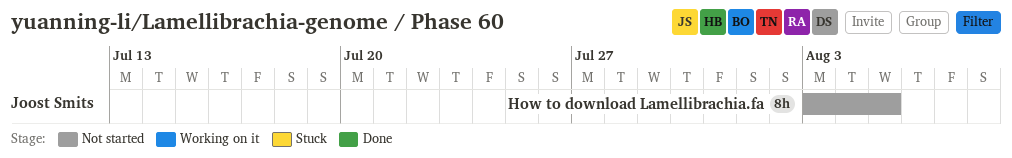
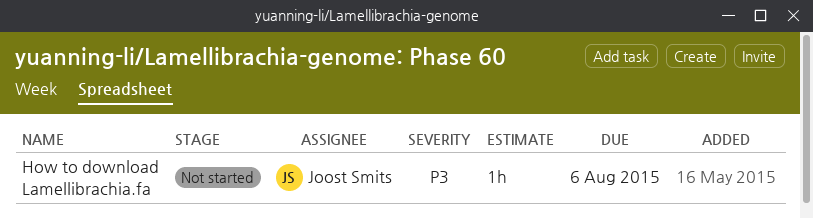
How to download Lamellibrachia.fa, estimate: 8h -> 1h
How to download Lamellibrachia.fa, due: Aug 5 -> Aug 6

